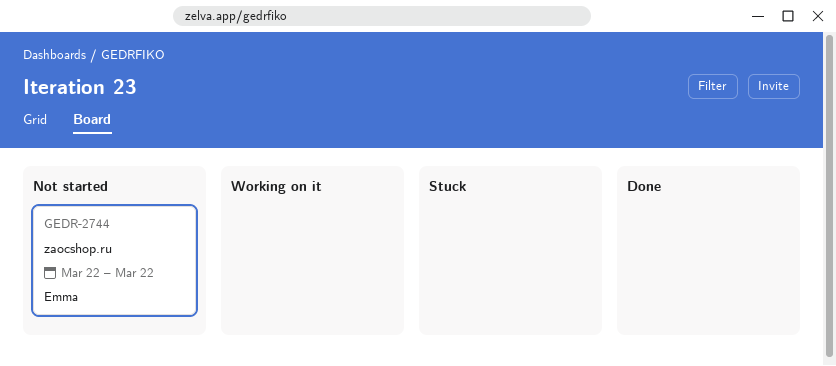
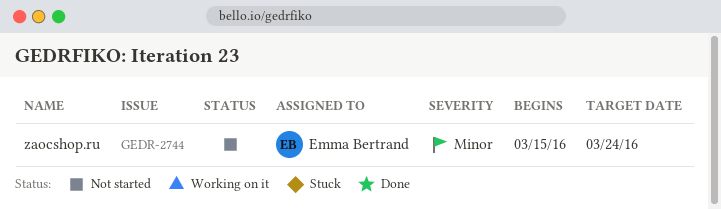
GEDR-2744, start: Mar 22 -> Mar 15
GEDR-2744, due: Mar 22 -> Mar 24

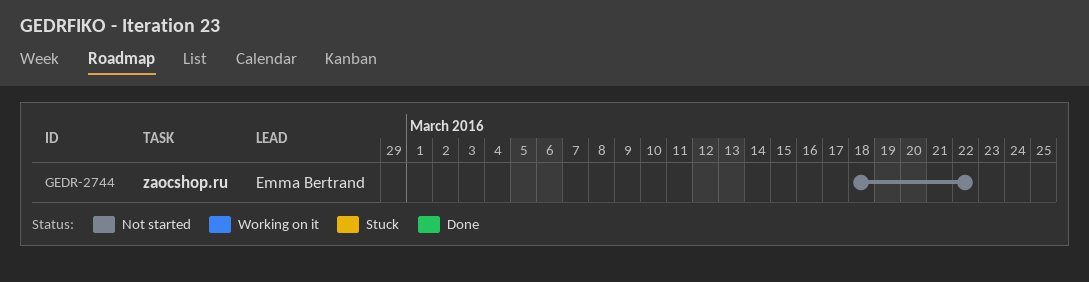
GEDR-2744, start: Mar 15 -> Mar 18
GEDR-2744, due: Mar 24 -> Mar 22

